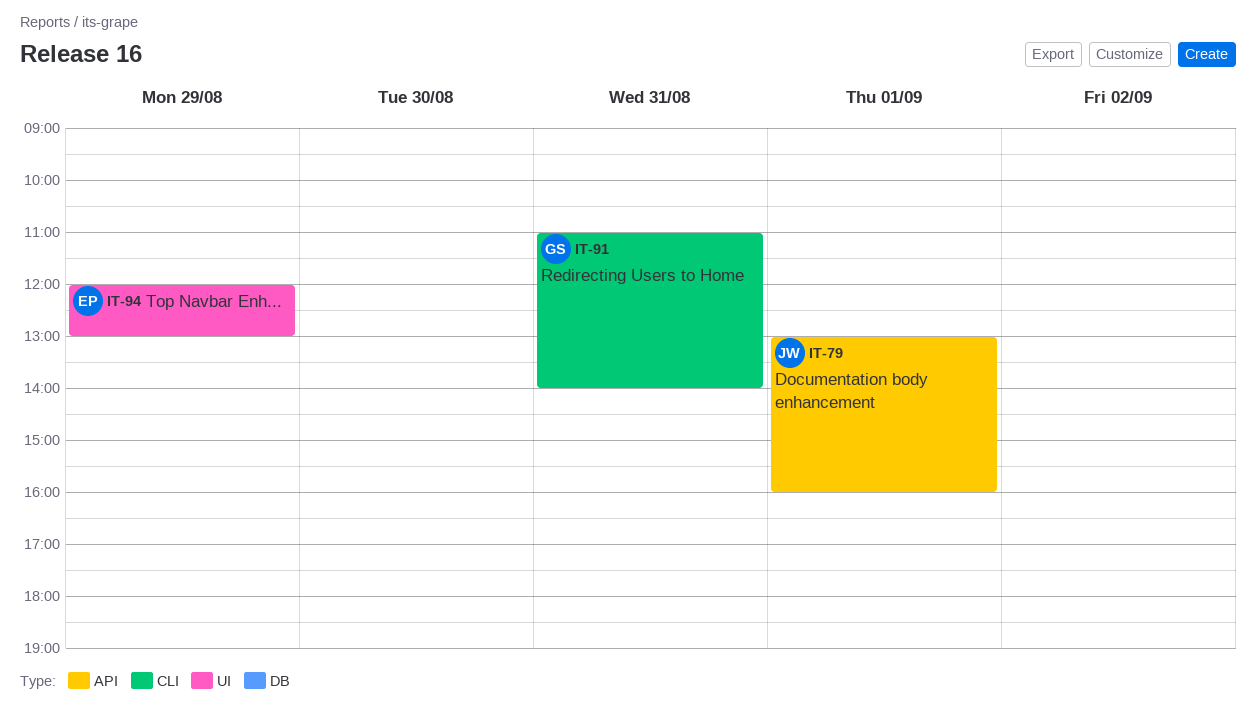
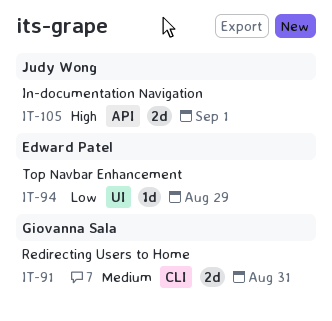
IT-79: present -> none
IT-105: none -> present

